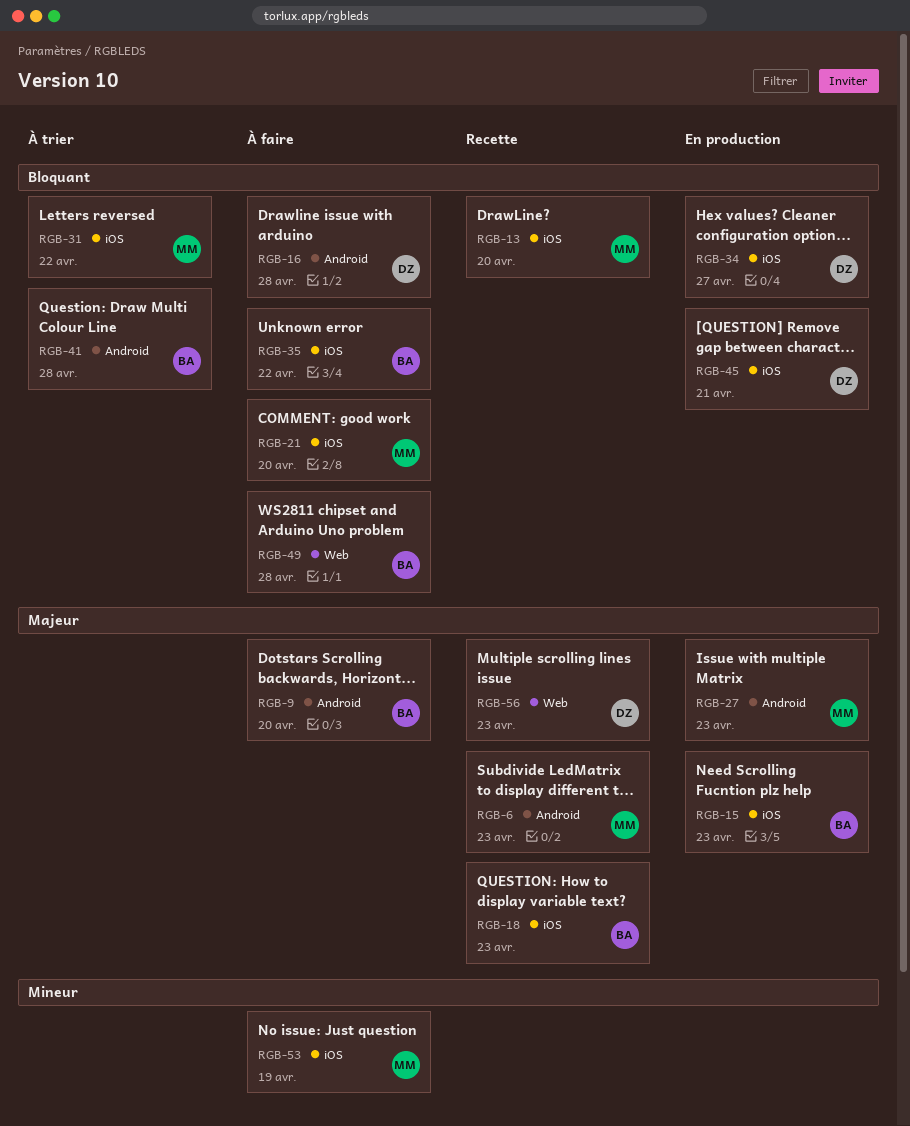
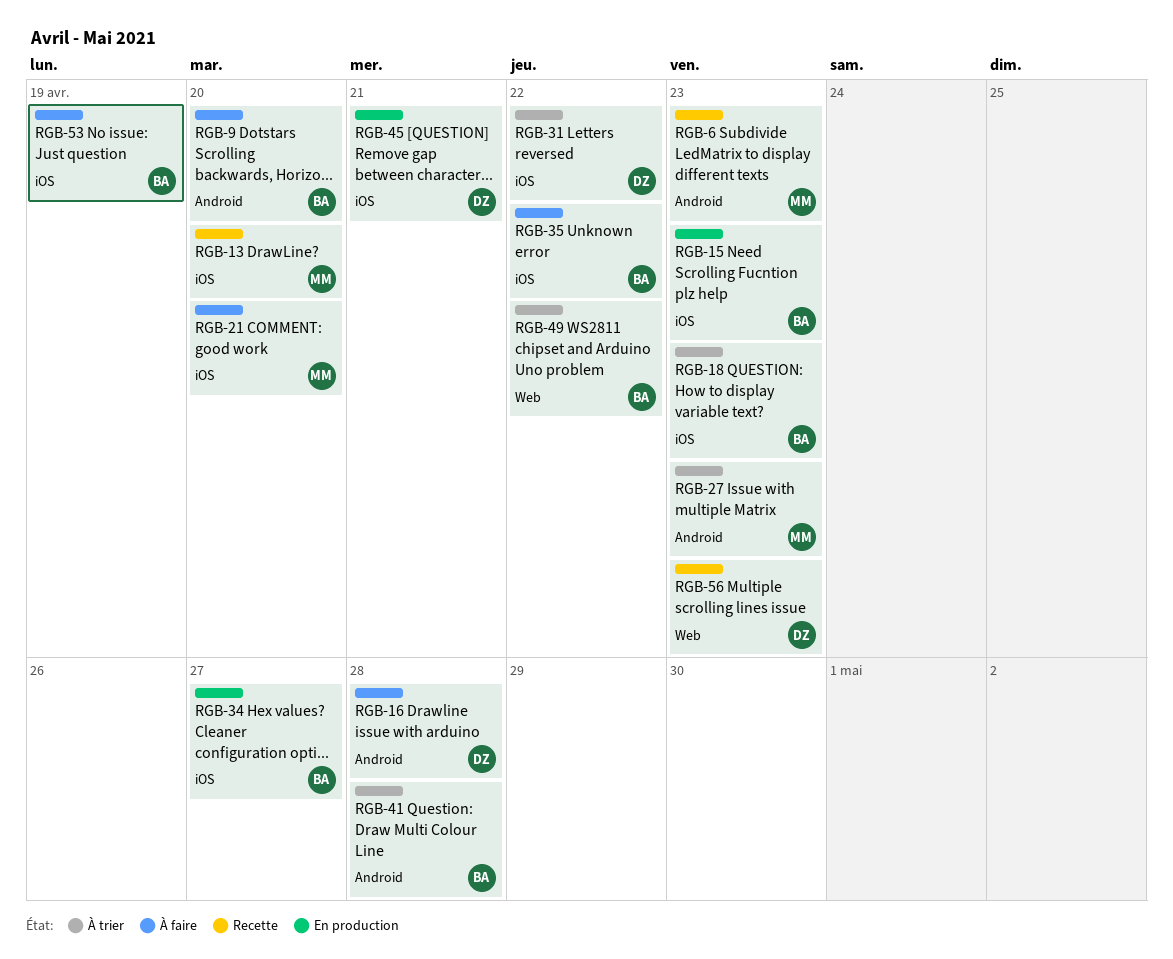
RGB-18, status: Recette -> À trier
RGB-27, status: En production -> À trier
RGB-31, owner: MM -> DZ
RGB-34, owner: DZ -> BA
RGB-49, status: À faire -> À trier
RGB-49, due: Apr 28 -> Apr 22
RGB-53, owner: MM -> BA

